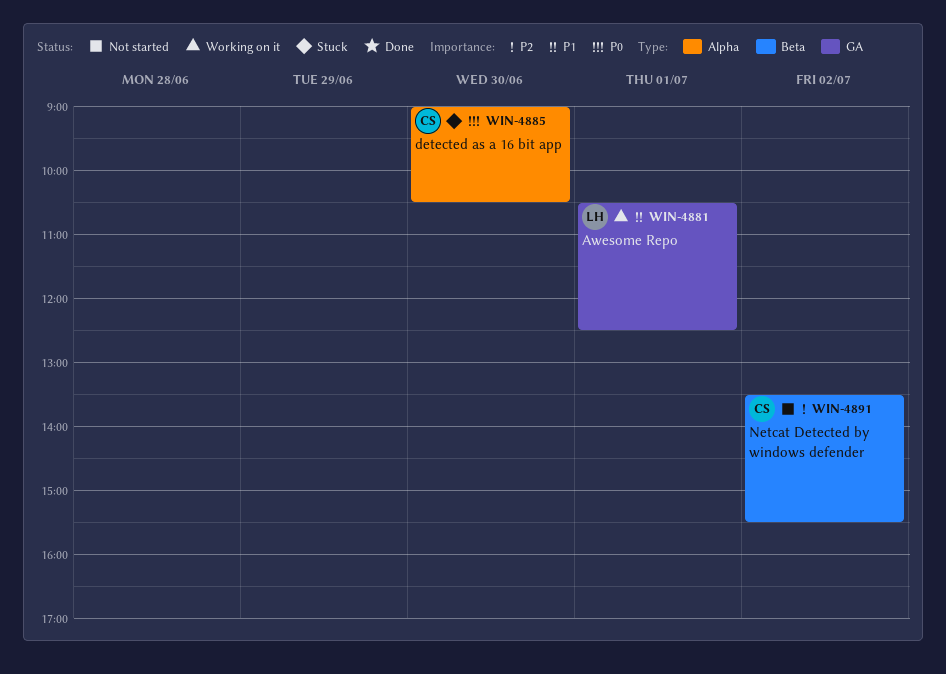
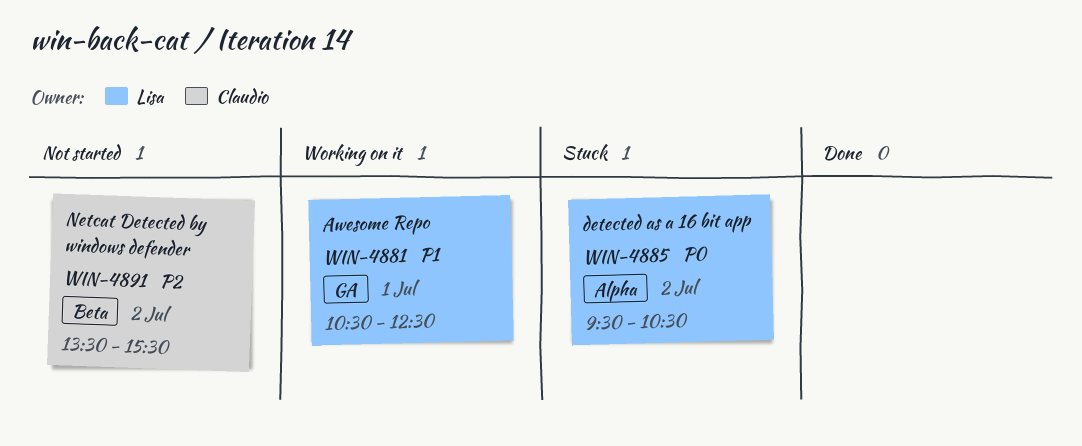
WIN-4885, owner: Claudio -> Lisa
WIN-4885, day: Jun 30 -> Jul 2
WIN-4885, begins: 09:00 -> 09:30

